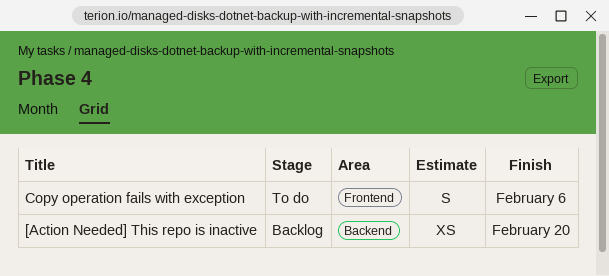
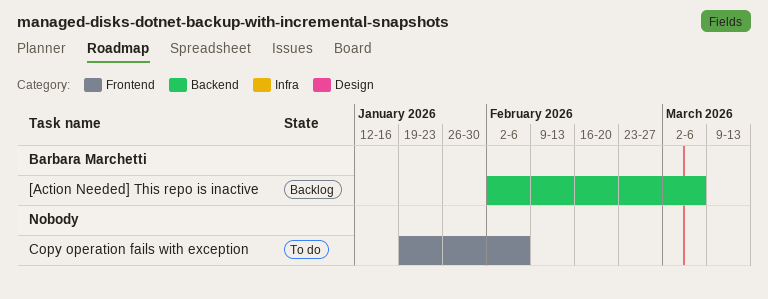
[Action Needed] This repo is inactive, due: Feb 20 -> Mar 6

